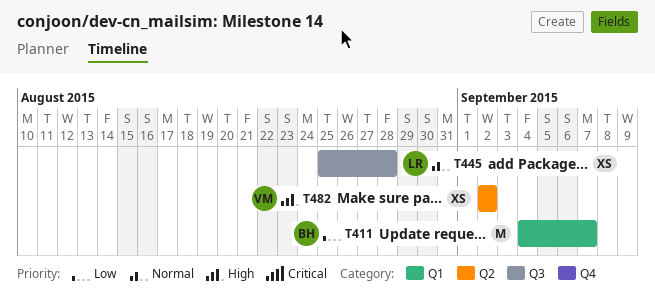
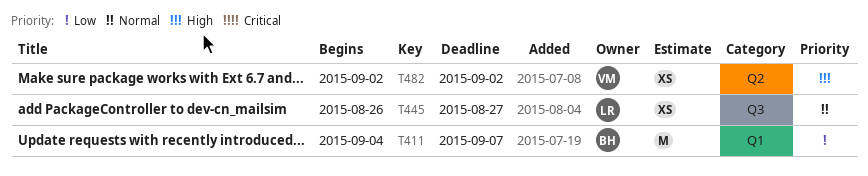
T445, start: Aug 25 -> Aug 26
T445, due: Aug 28 -> Aug 27

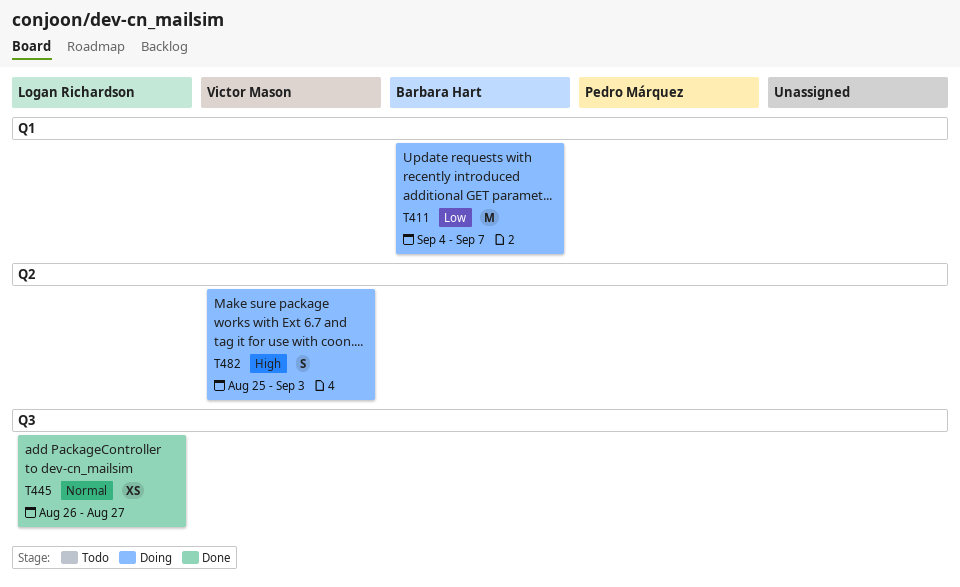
T482, estimate: XS -> S
T482, start: Sep 2 -> Aug 25
T482, due: Sep 2 -> Sep 3

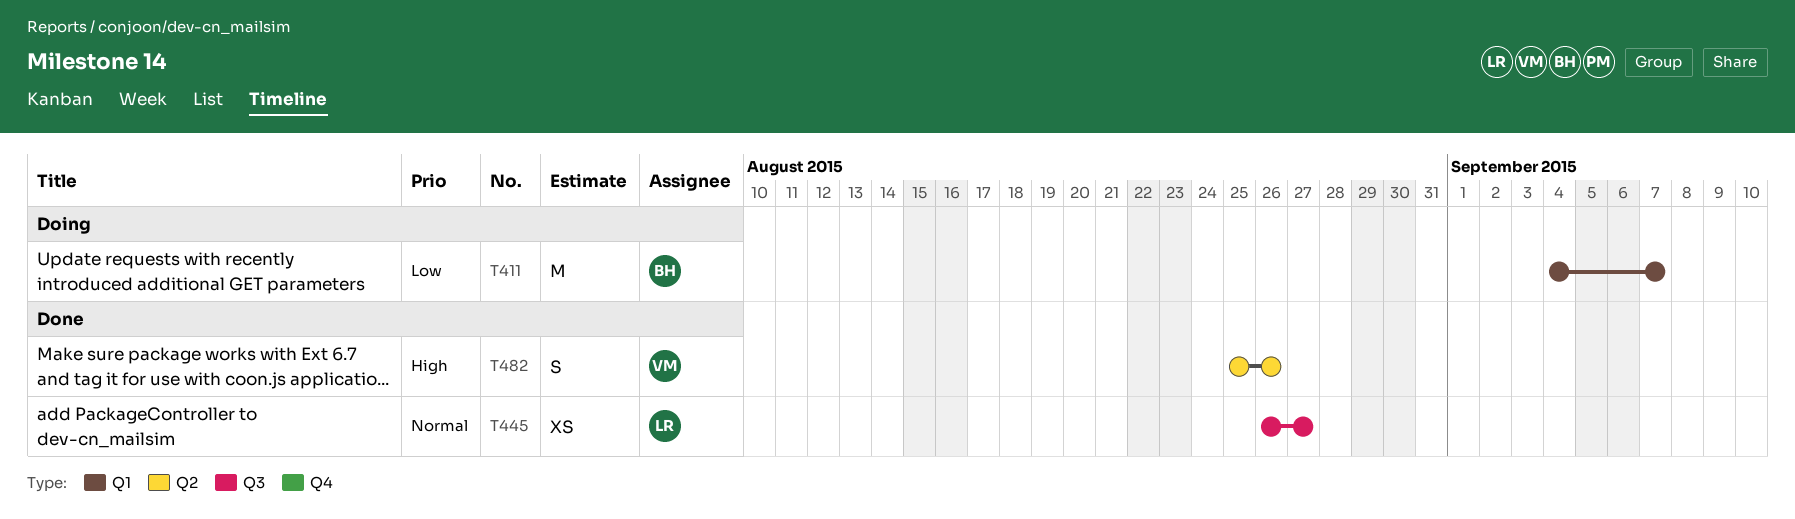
T482, status: Doing -> Done
T482, due: Sep 3 -> Aug 26

